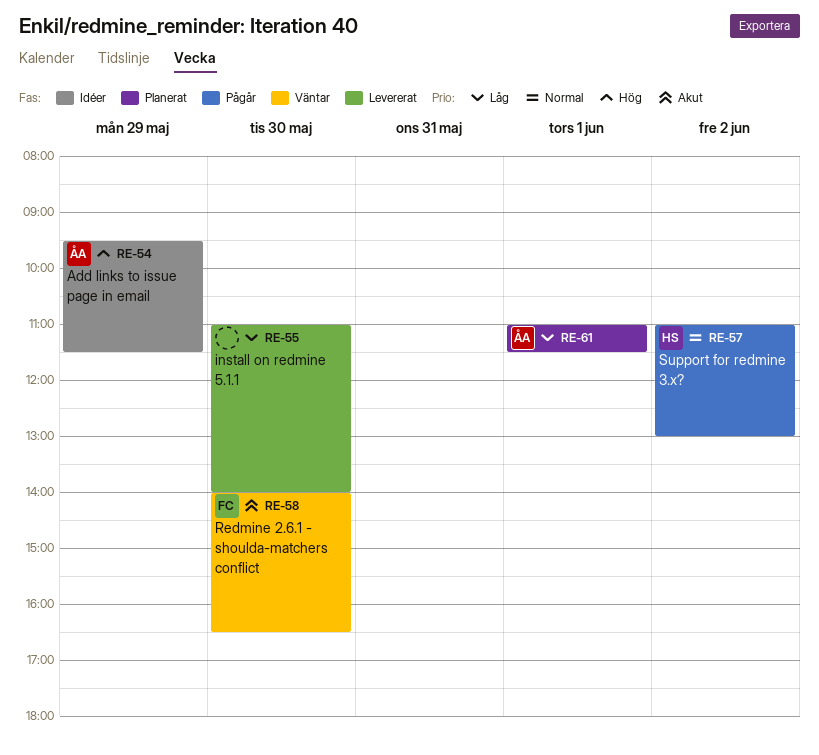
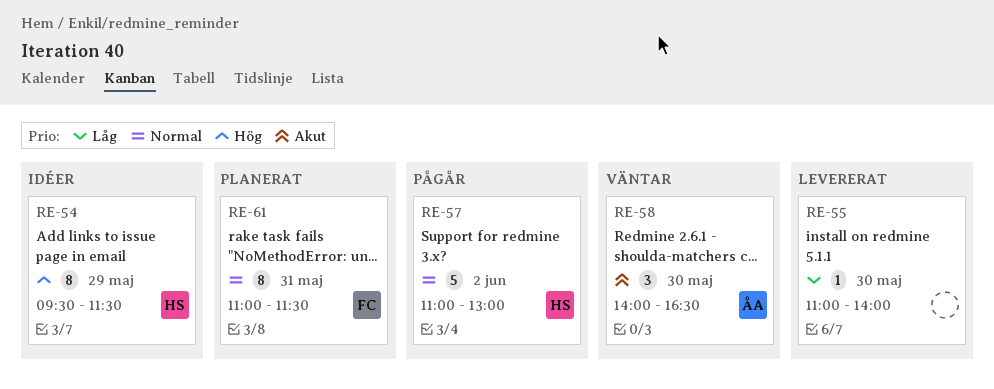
RE-54, owner: ÅA -> HS
RE-58, owner: FC -> ÅA
RE-61, owner: ÅA -> FC
RE-61, priority: Låg -> Normal
RE-61, day: Jun 1 -> May 31

